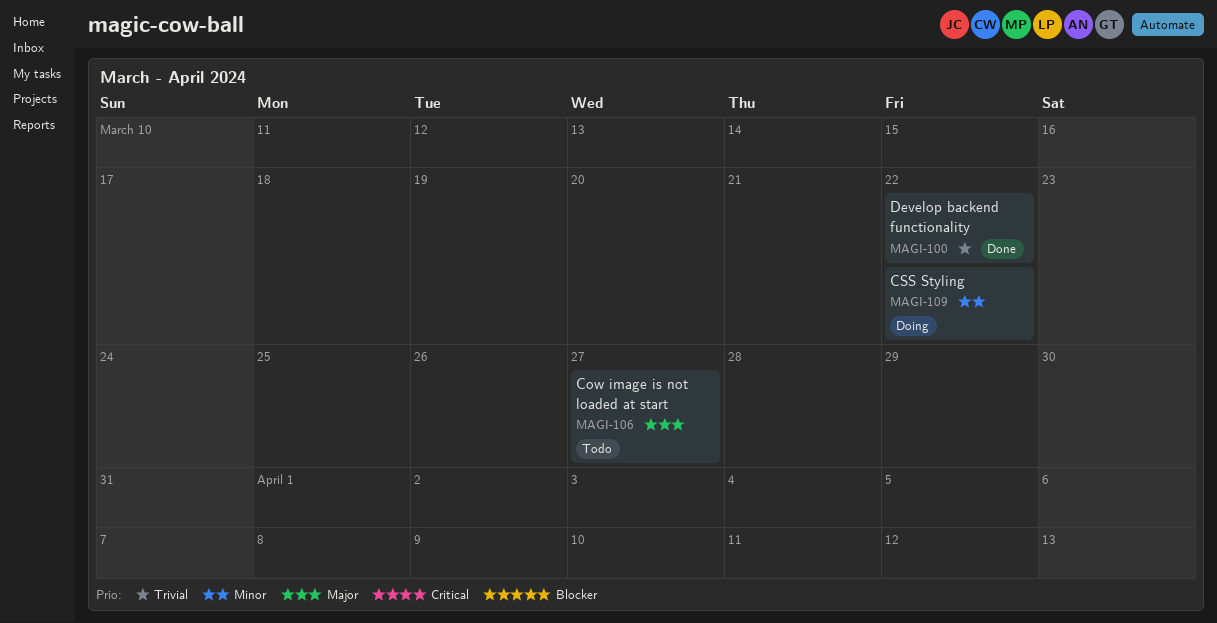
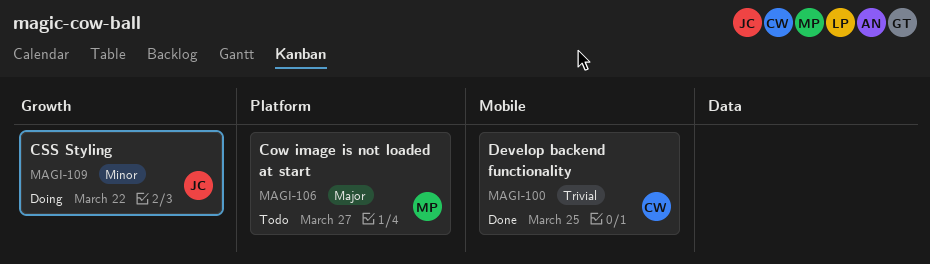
MAGI-100, due: Mar 22 -> Mar 25

